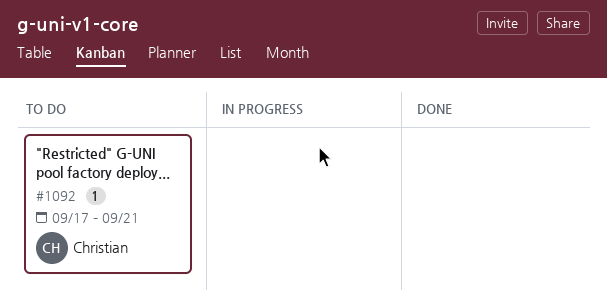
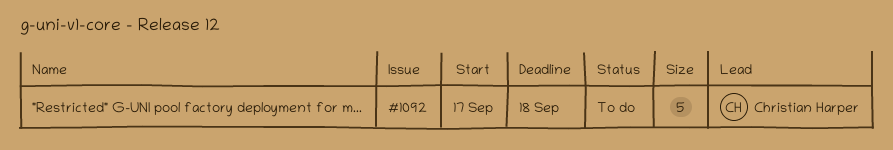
#1092, estimate: 1 -> 5
#1092, due: Sep 21 -> Sep 18

